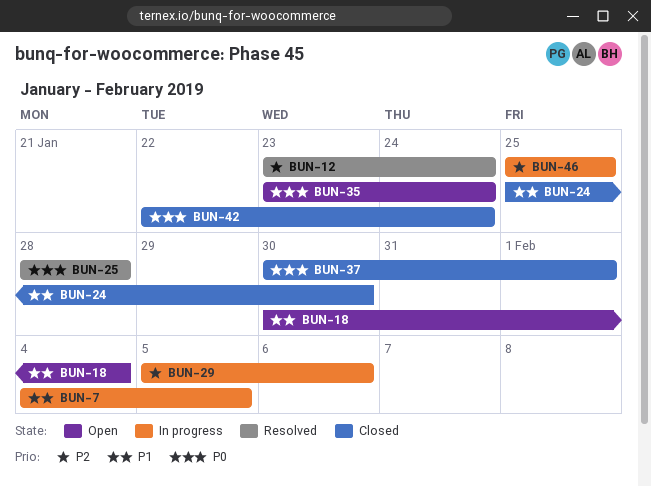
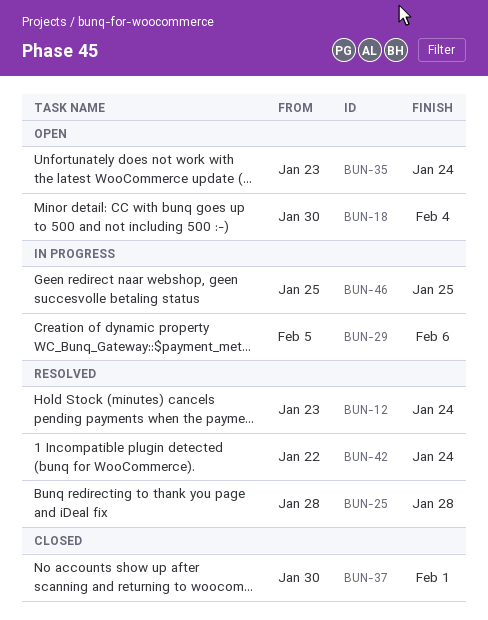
BUN-7: present -> none
BUN-24: present -> none
BUN-42, status: Closed -> Resolved

